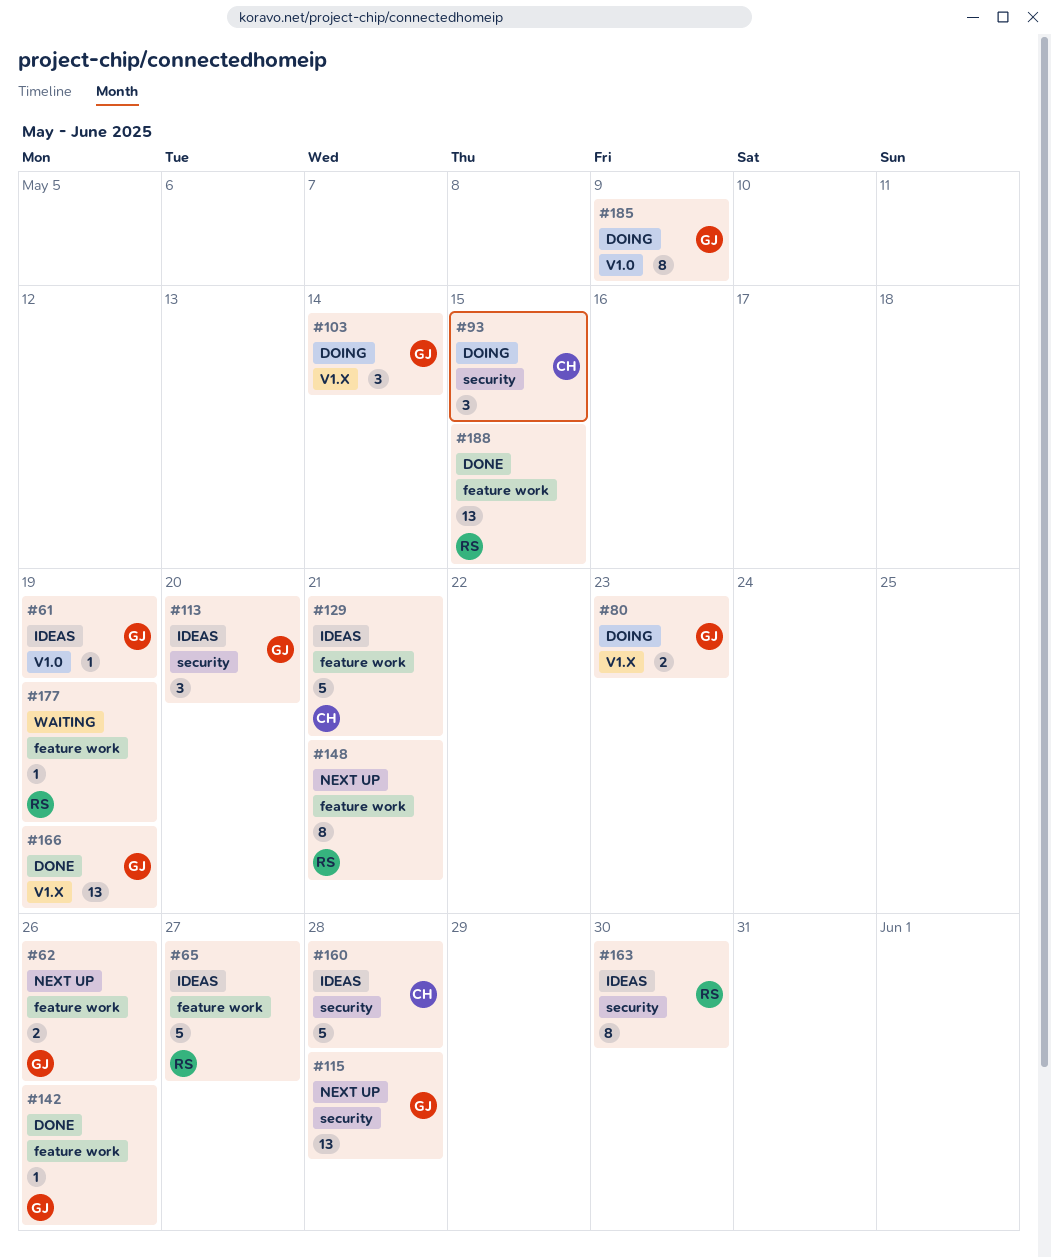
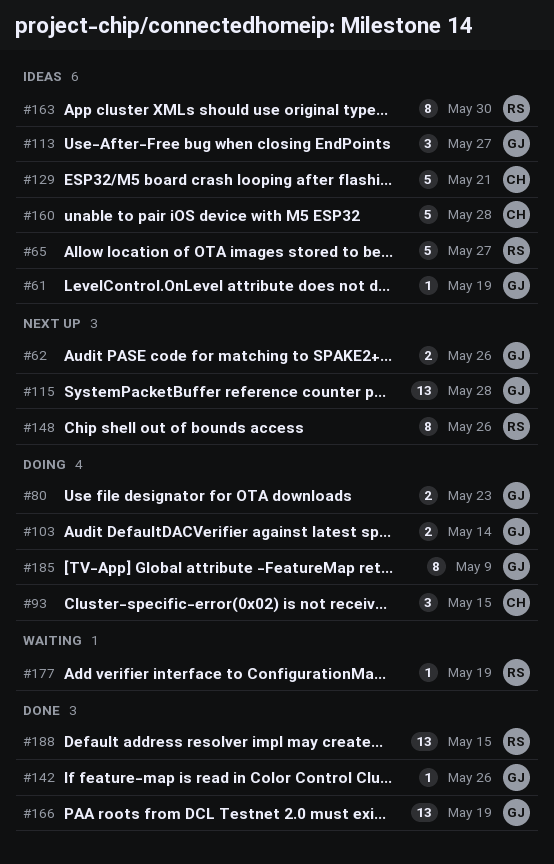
#103, estimate: 3 -> 2
#113, due: May 20 -> May 27
#148, due: May 21 -> May 26

